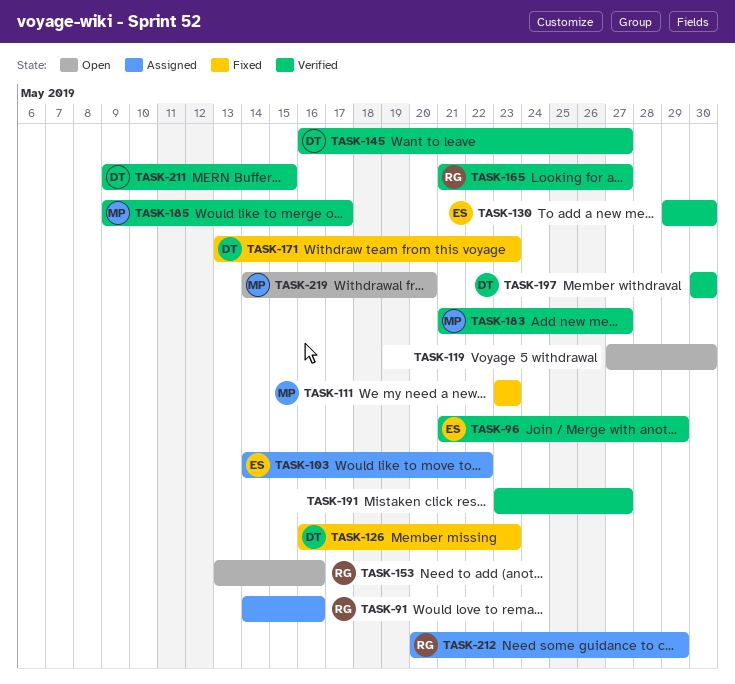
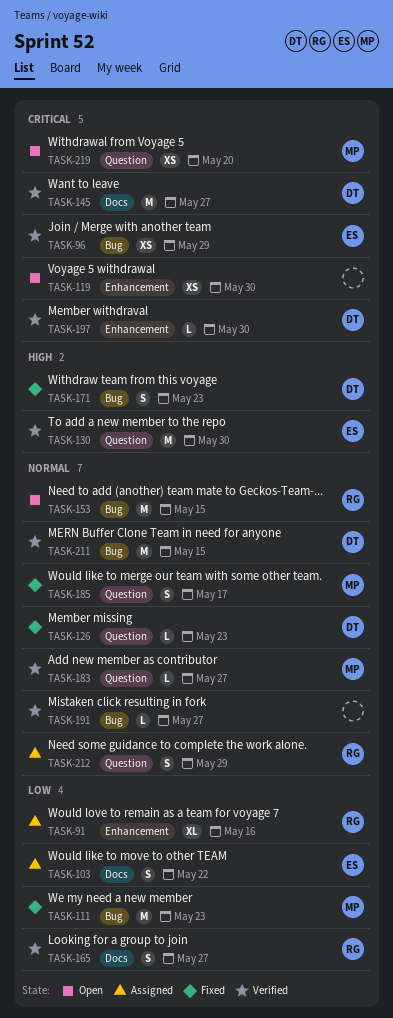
TASK-153, due: May 16 -> May 15
TASK-185, status: Verified -> Fixed

